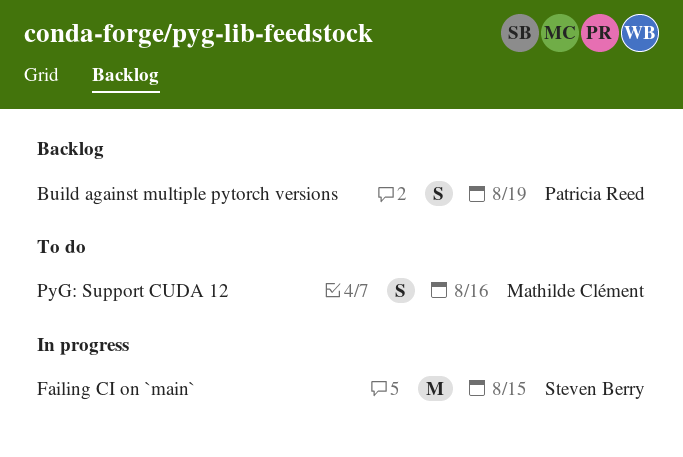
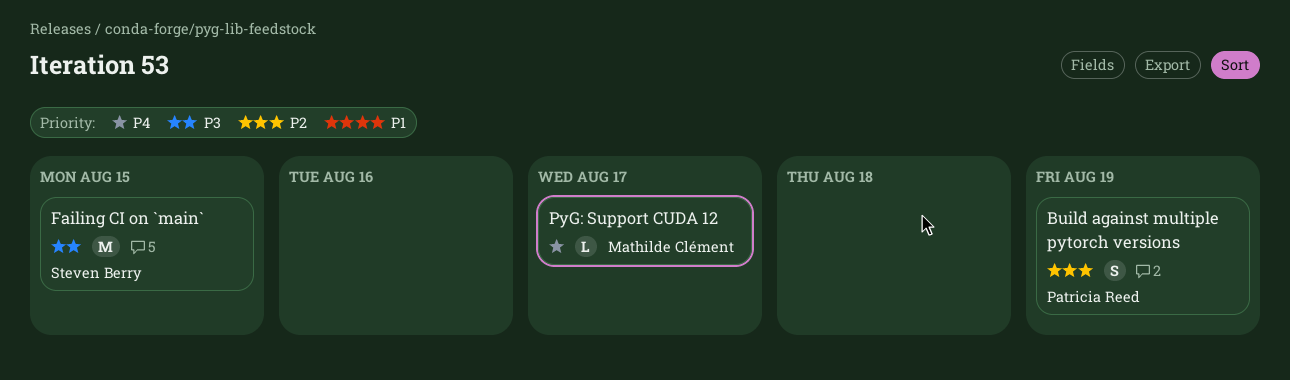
PyG: Support CUDA 12, estimate: S -> L
PyG: Support CUDA 12, due: Aug 16 -> Aug 17

